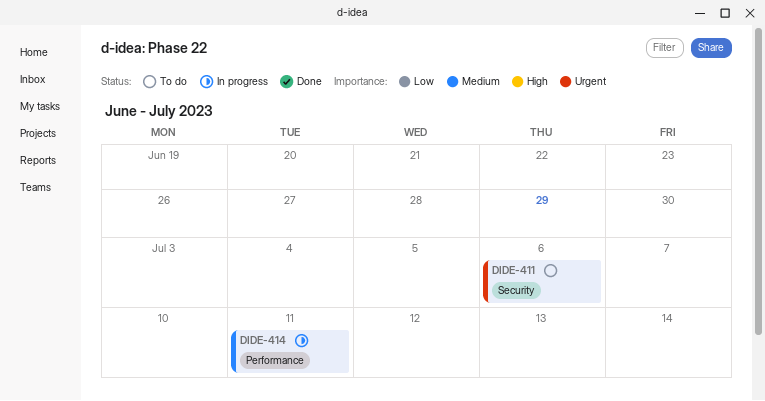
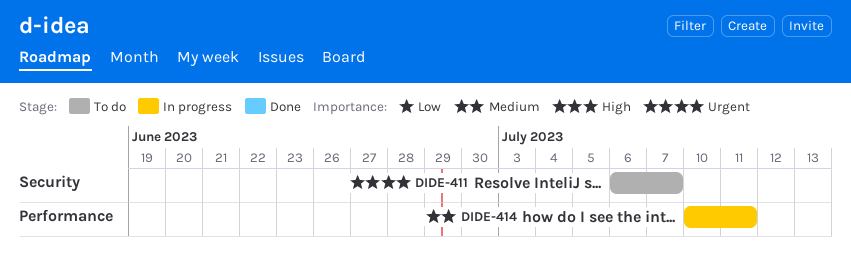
DIDE-411, due: Jul 6 -> Jul 7

